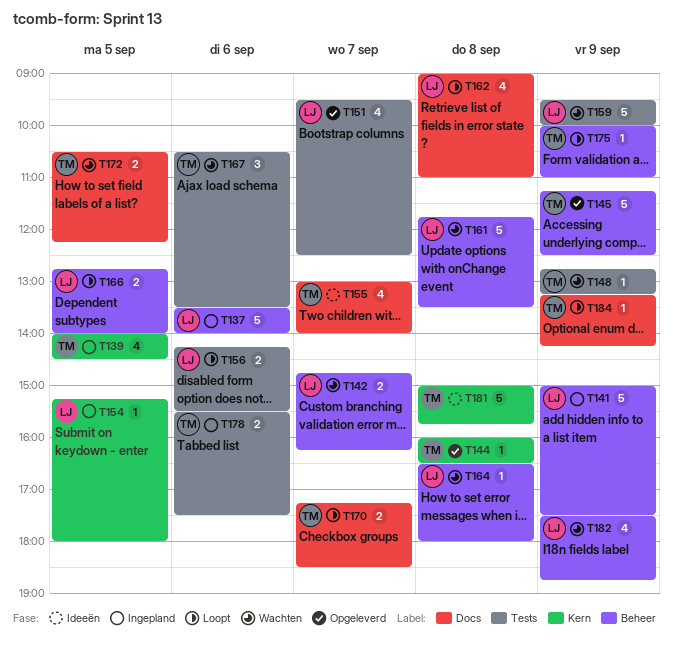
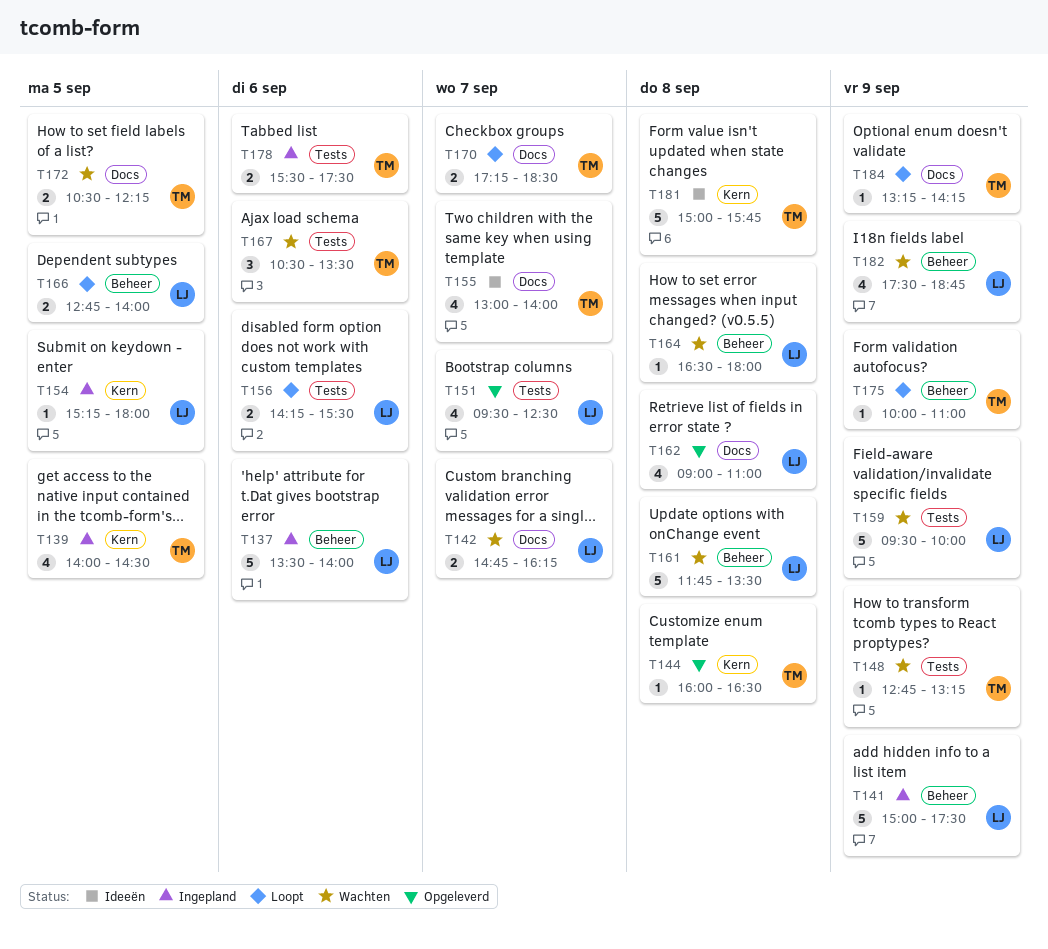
T142, label: Beheer -> Docs
T145: present -> none
T162, status: Loopt -> Opgeleverd

